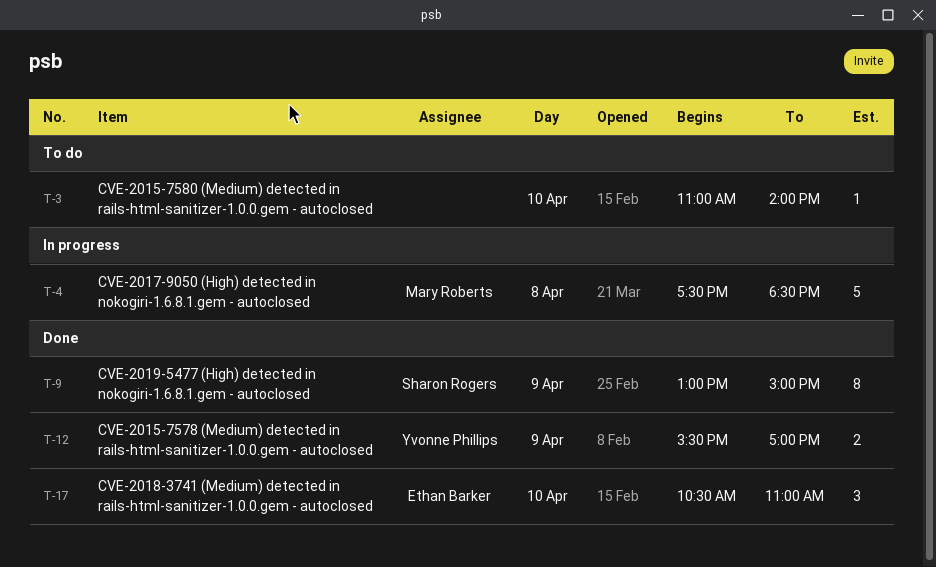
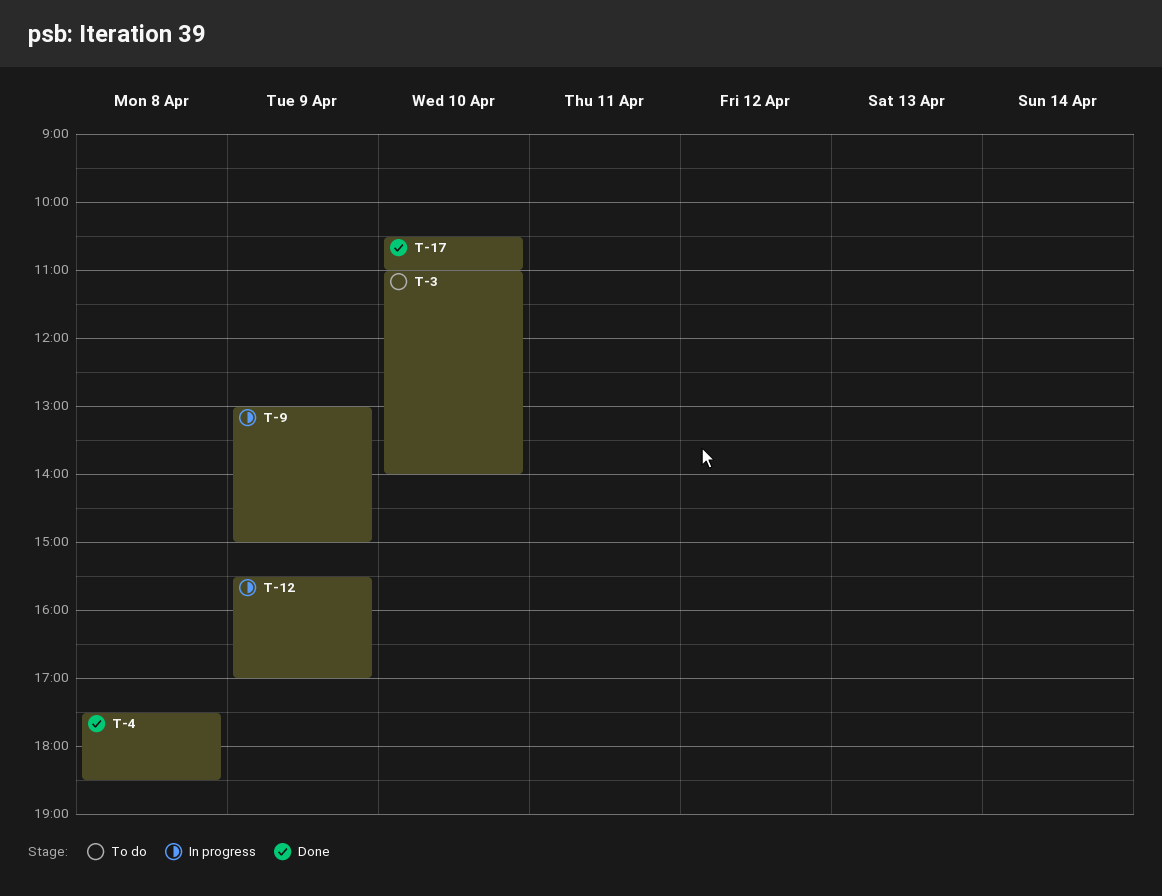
T-4, status: In progress -> Done
T-9, status: Done -> In progress
T-12, status: Done -> In progress

